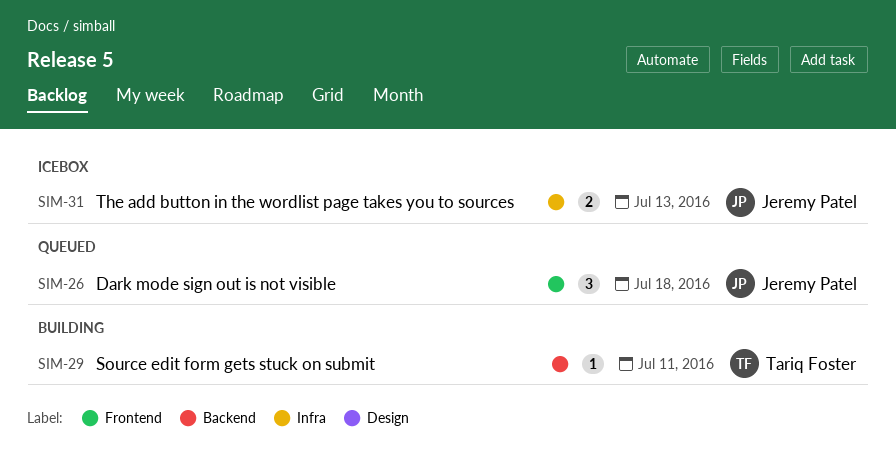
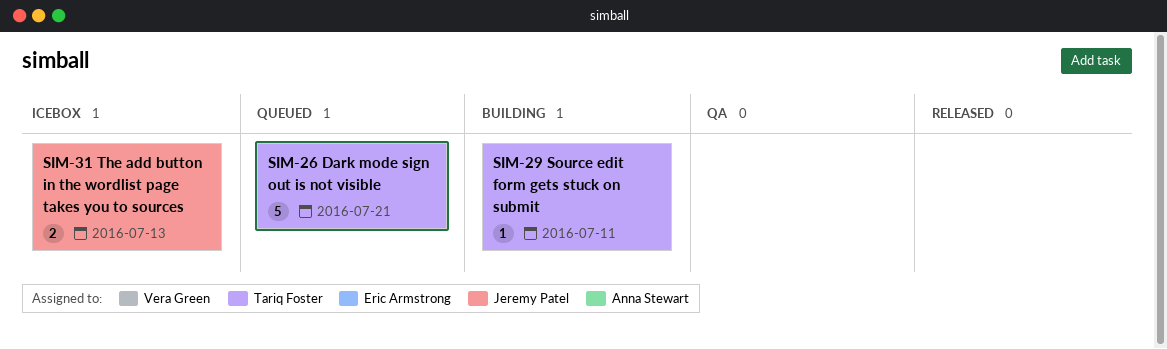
SIM-26, owner: Jeremy Patel -> Tariq Foster
SIM-26, estimate: 3 -> 5
SIM-26, due: Jul 18 -> Jul 21

